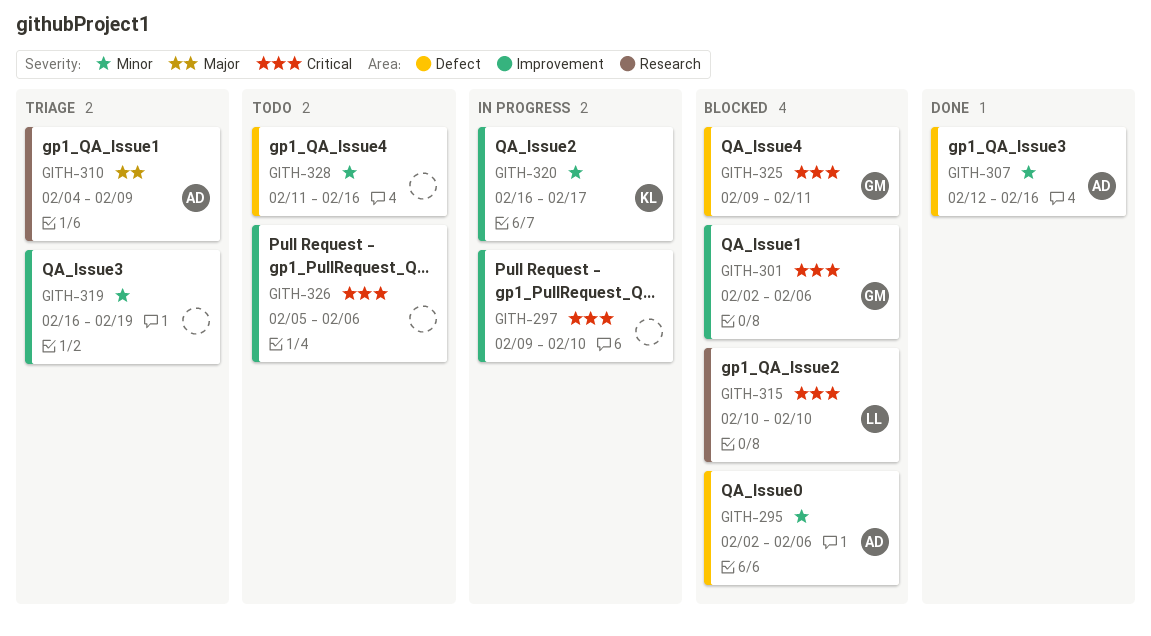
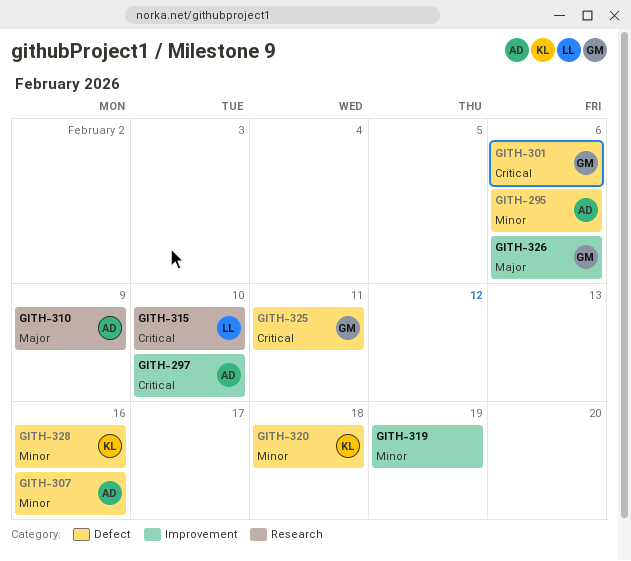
GITH-297, owner: none -> AD
GITH-301, label: Improvement -> Defect
GITH-320, label: Improvement -> Defect
GITH-320, due: Feb 17 -> Feb 18
GITH-326, owner: none -> GM
GITH-326, priority: Critical -> Major
GITH-328, owner: none -> KL

